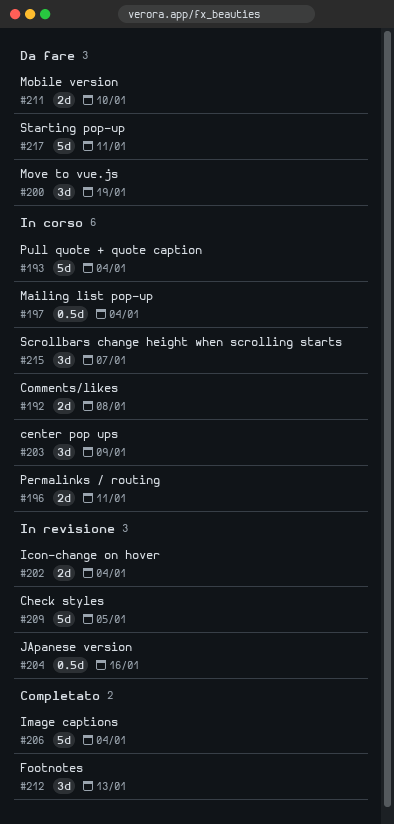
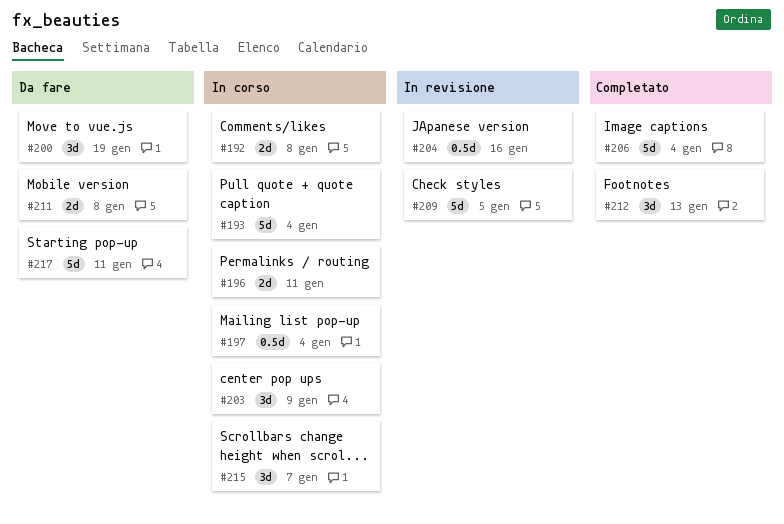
#202: present -> none
#211, due: Jan 10 -> Jan 8

